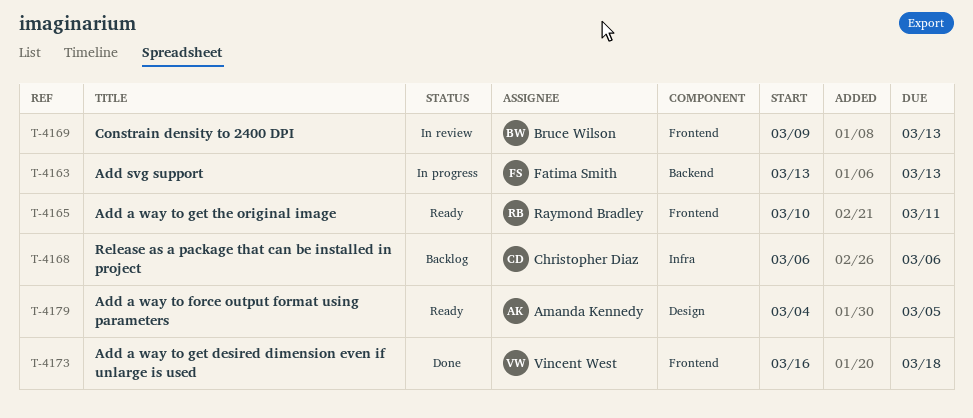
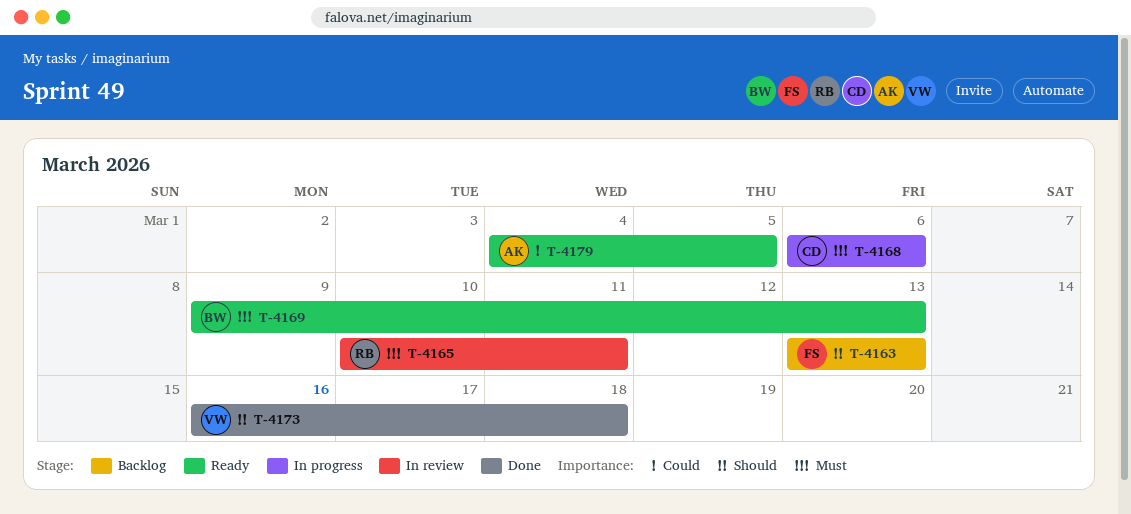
T-4163, status: In progress -> Backlog
T-4165, status: Ready -> In review
T-4168, status: Backlog -> In progress
T-4169, status: In review -> Ready

